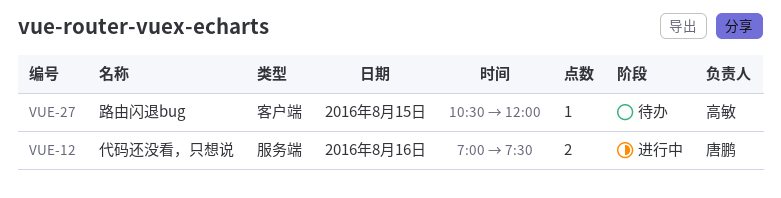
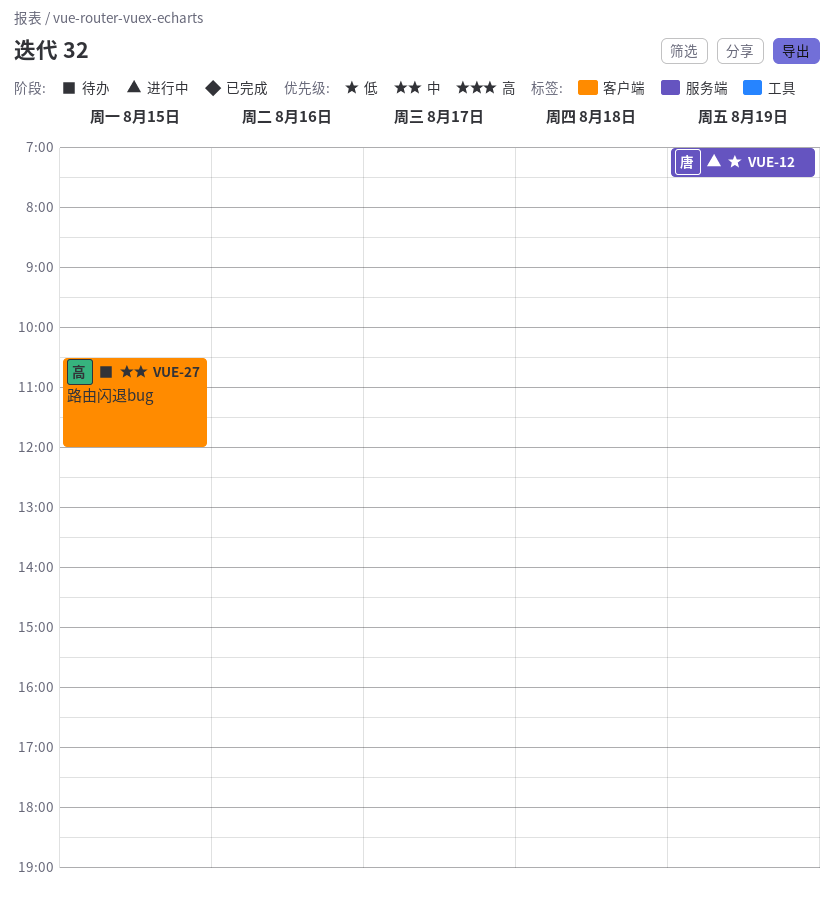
VUE-12, day: Aug 16 -> Aug 19

